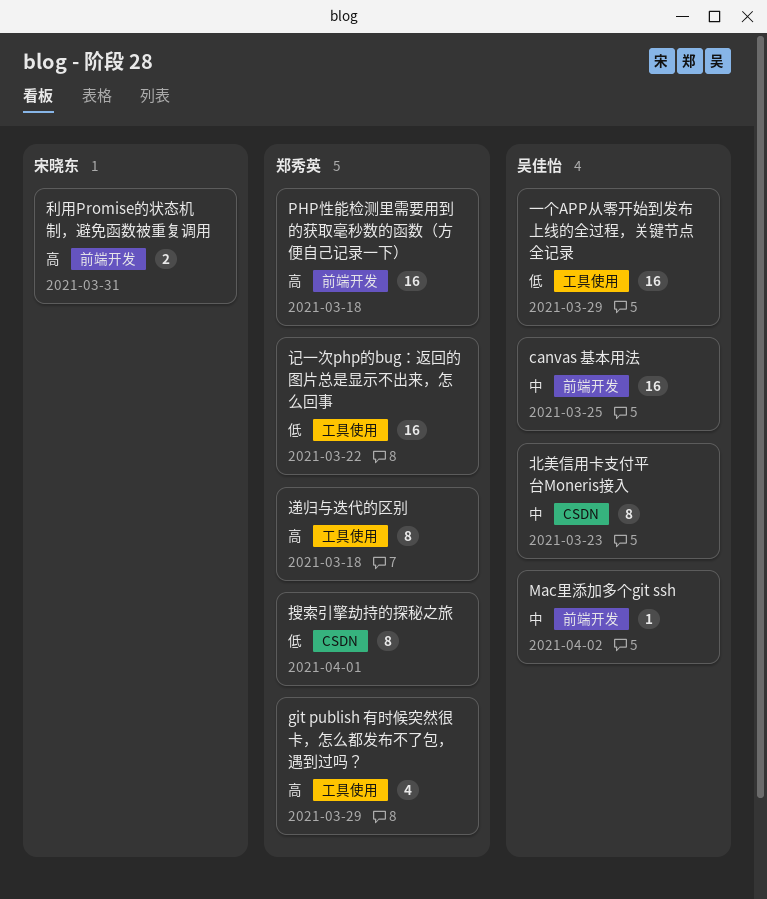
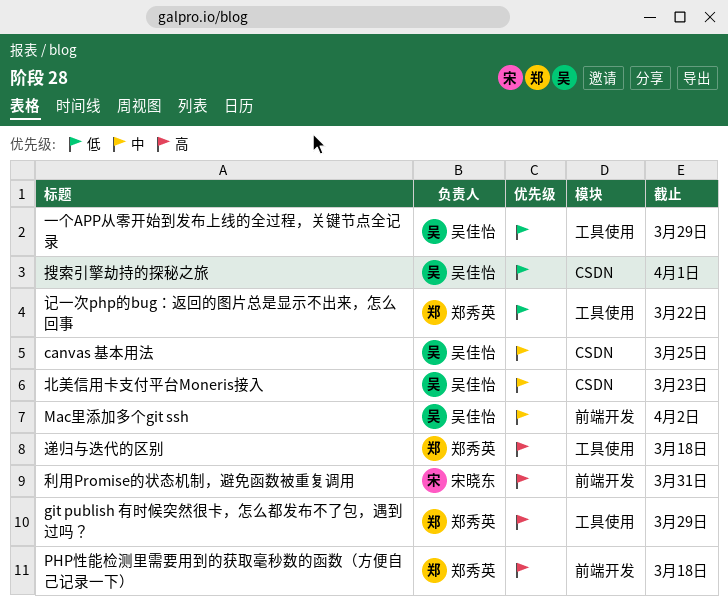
canvas 基本用法, label: 前端开发 -> CSDN
搜索引擎劫持的探秘之旅, owner: 郑秀英 -> 吴佳怡

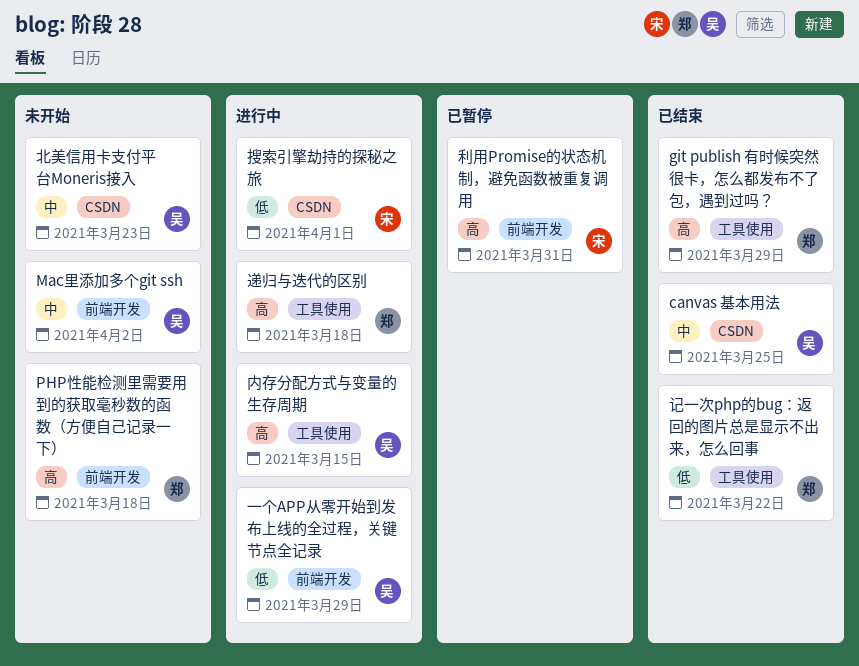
一个APP从零开始到发布上线的全过程，关键节点全记录, label: 工具使用 -> 前端开发
内存分配方式与变量的生存周期: none -> present
搜索引擎劫持的探秘之旅, owner: 吴佳怡 -> 宋晓东

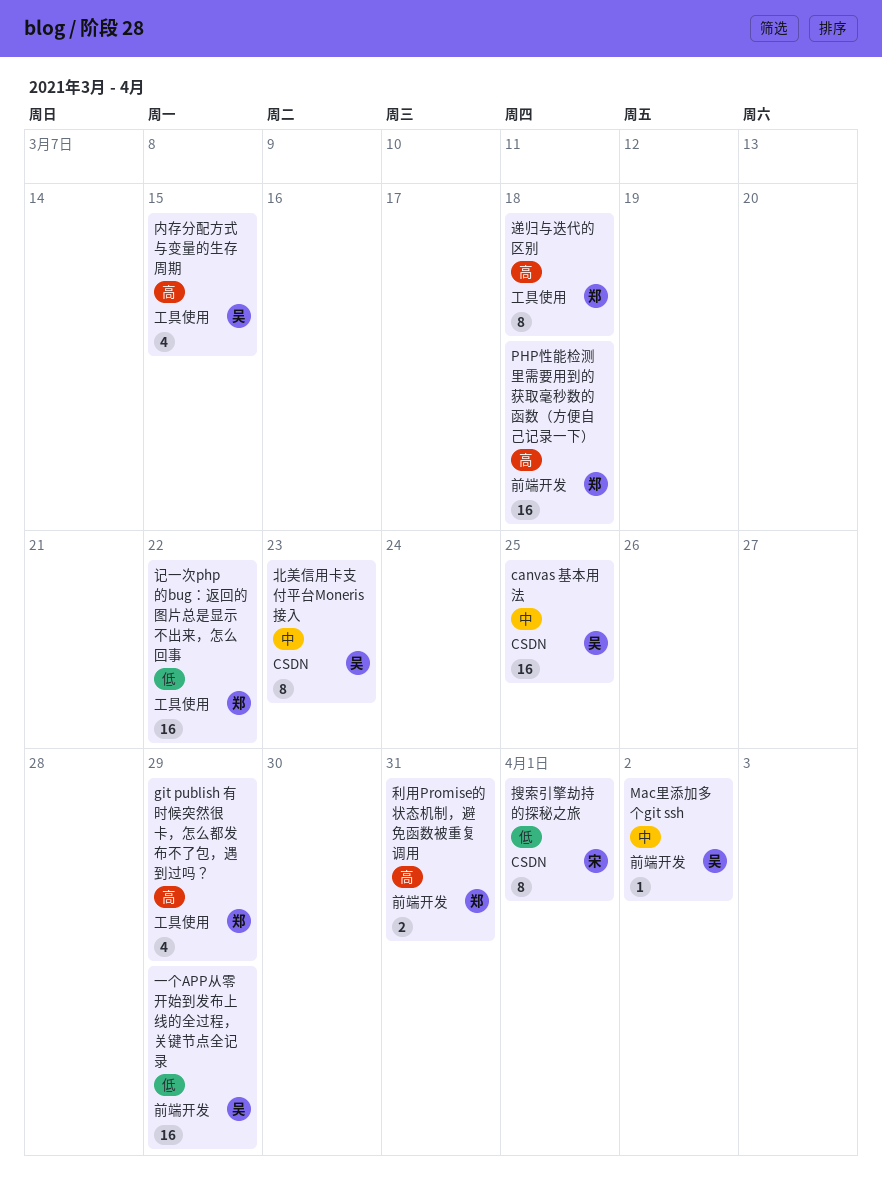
利用Promise的状态机制，避免函数被重复调用, owner: 宋 -> 郑

